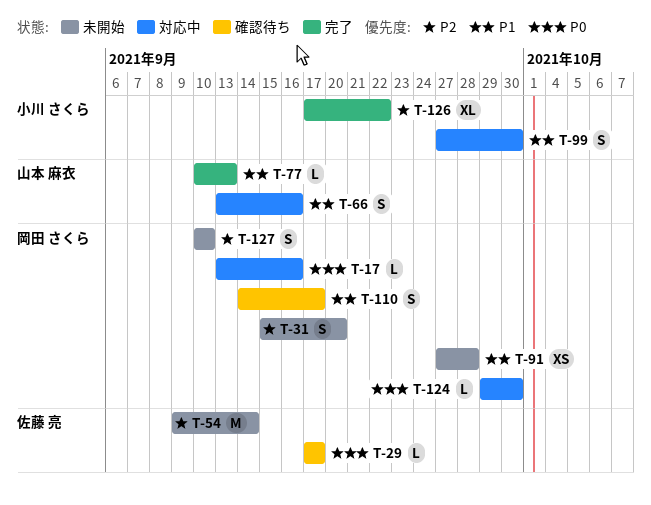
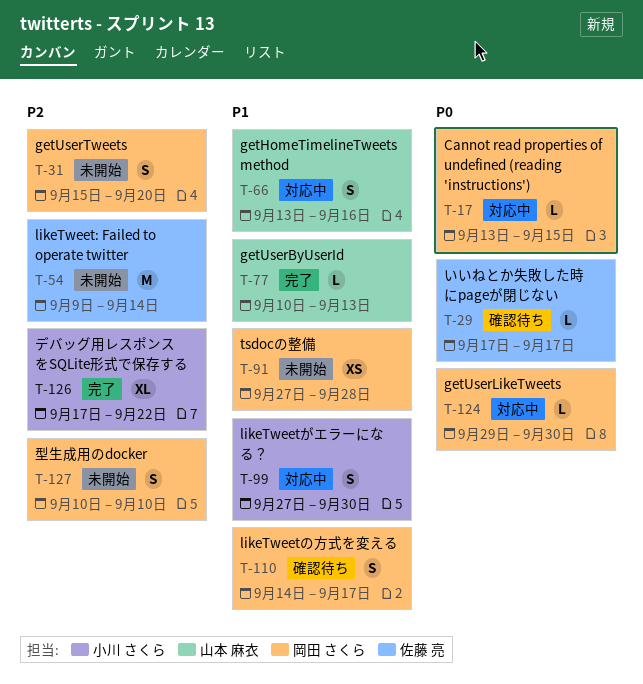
T-17, due: Sep 16 -> Sep 15

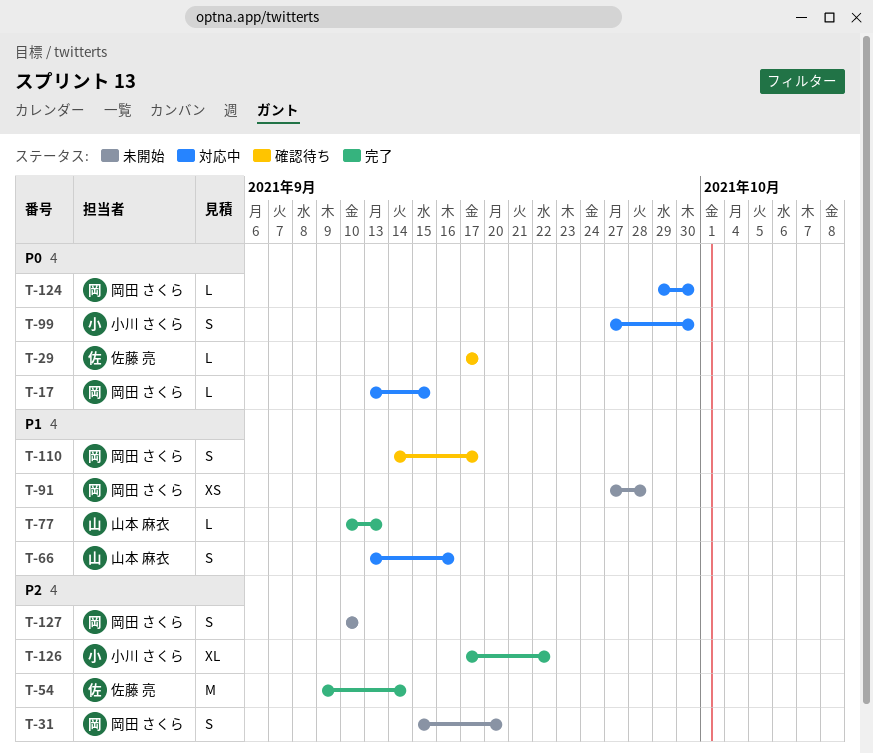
T-54, status: 未開始 -> 完了
T-99, priority: P1 -> P0

